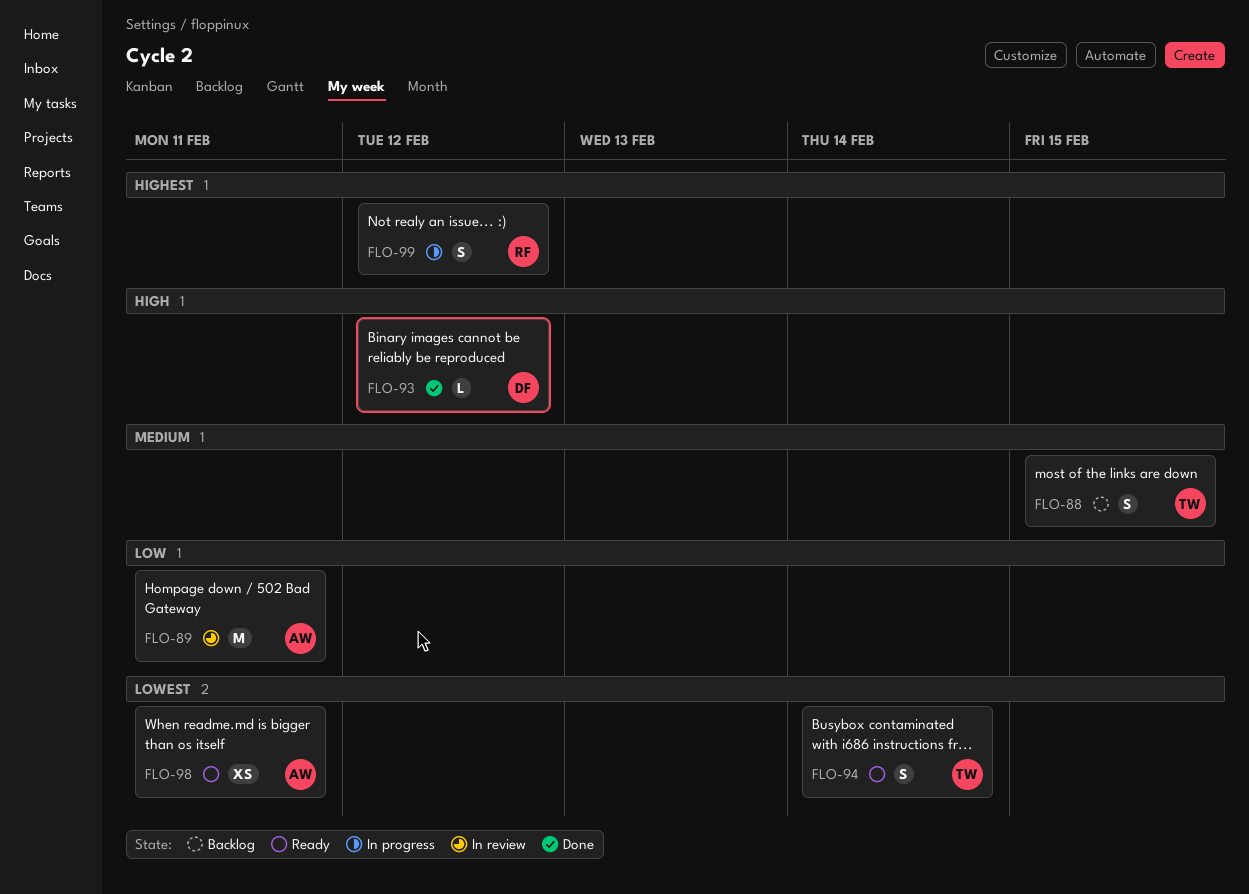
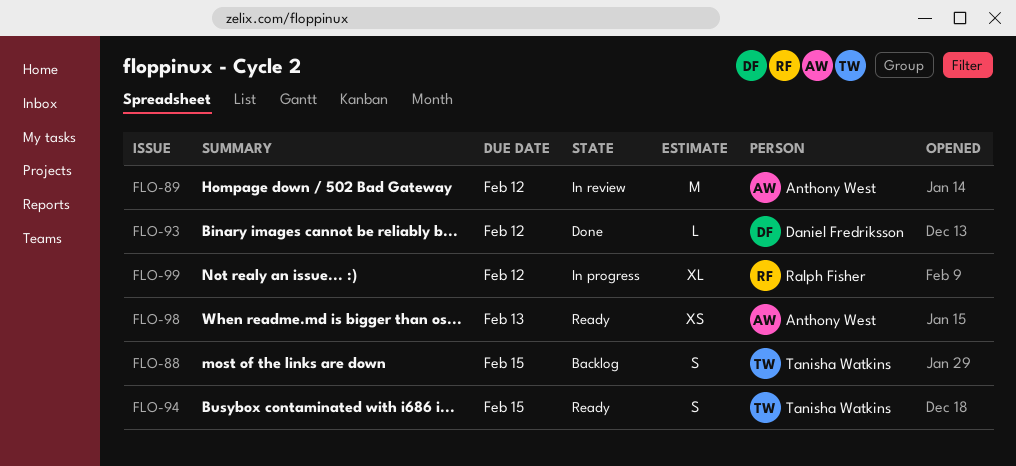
FLO-89, due: Feb 11 -> Feb 12
FLO-94, due: Feb 14 -> Feb 15
FLO-98, due: Feb 11 -> Feb 13
FLO-99, estimate: S -> XL

